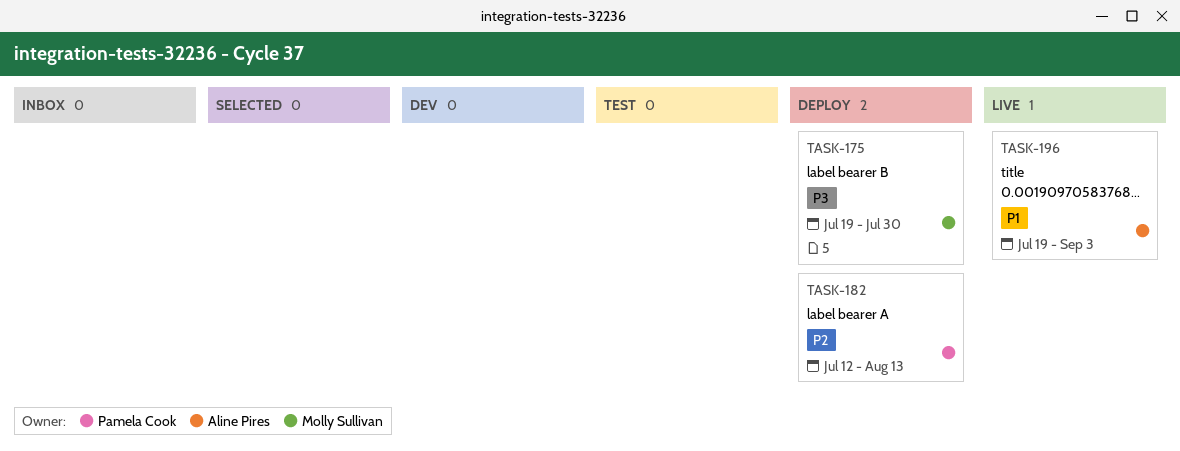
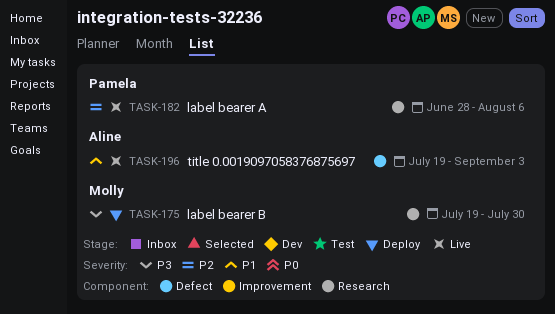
TASK-182, status: Deploy -> Live
TASK-182, start: Jul 12 -> Jun 28
TASK-182, due: Aug 13 -> Aug 6

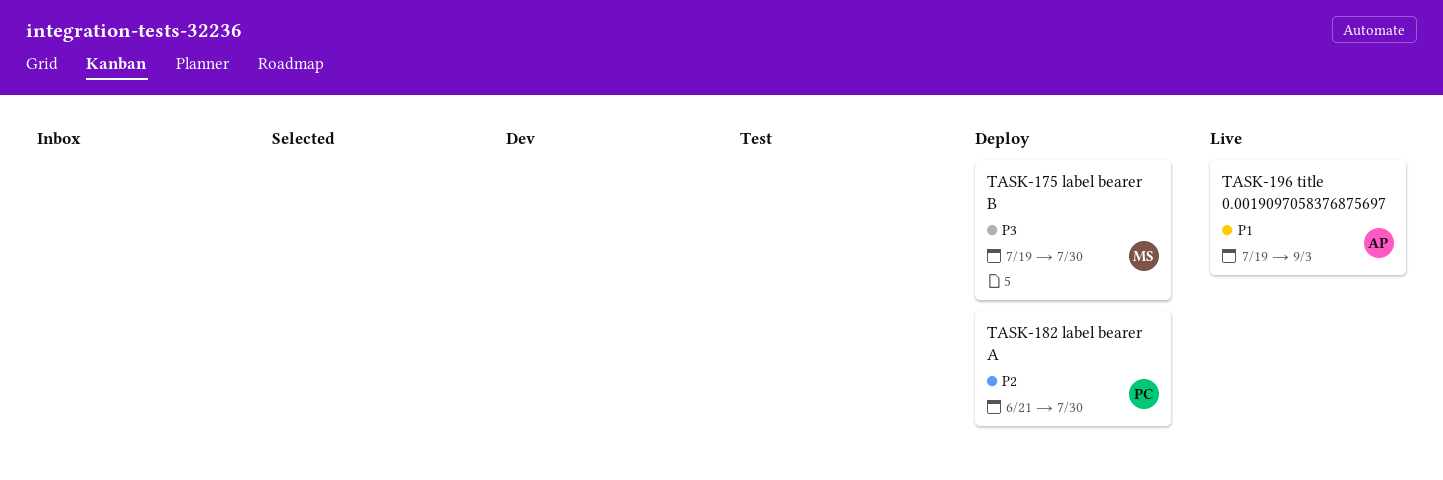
TASK-182, status: Live -> Deploy
TASK-182, start: Jun 28 -> Jun 21
TASK-182, due: Aug 6 -> Jul 30

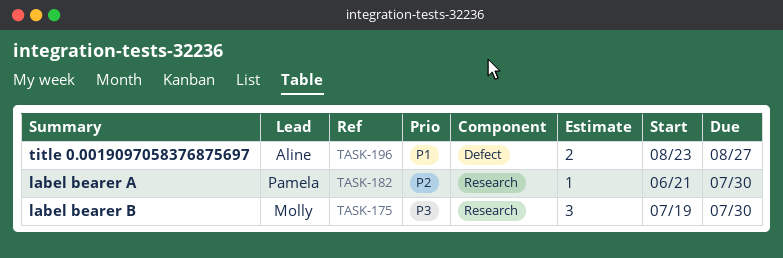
TASK-196, start: Jul 19 -> Aug 23
TASK-196, due: Sep 3 -> Aug 27

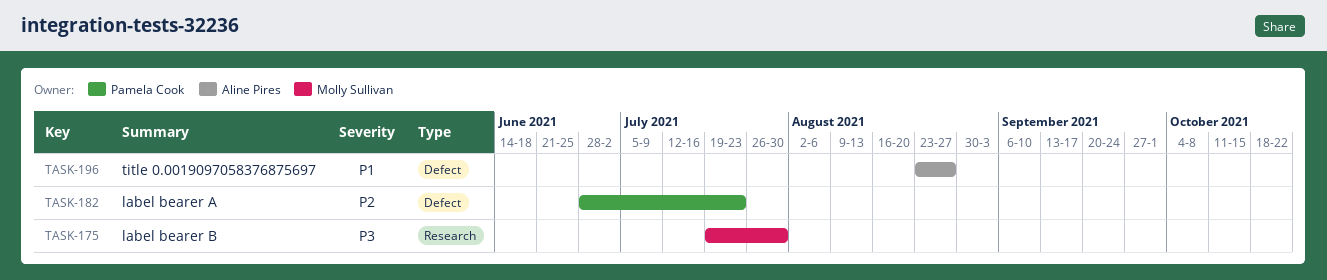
TASK-182, label: Research -> Defect
TASK-182, start: Jun 21 -> Jun 28
TASK-182, due: Jul 30 -> Jul 23

